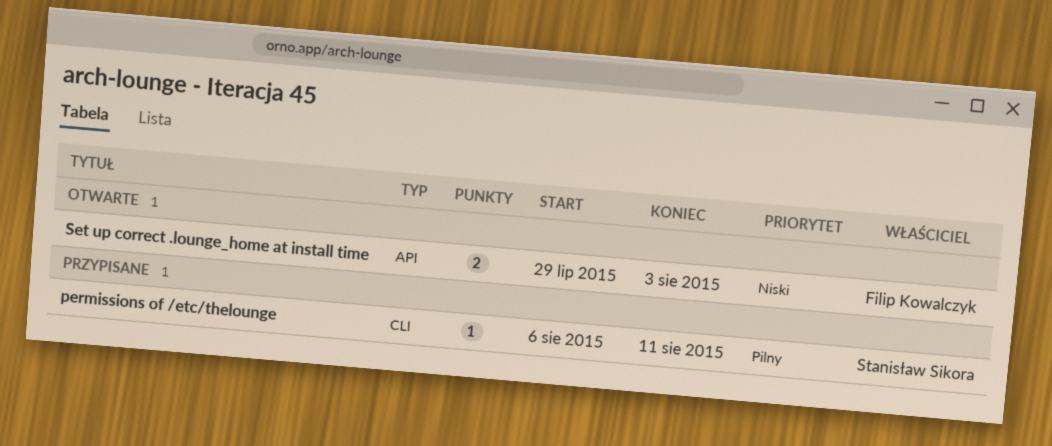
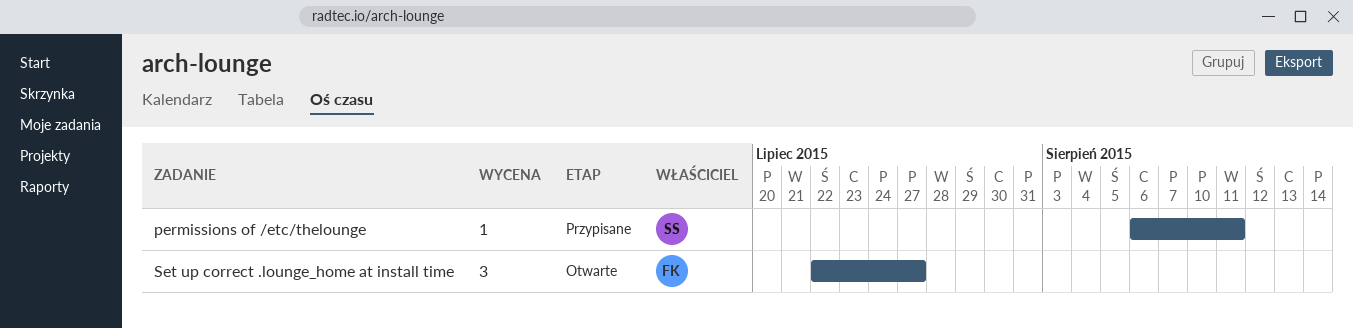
Set up correct .lounge_home at install time, estimate: 2 -> 3
Set up correct .lounge_home at install time, start: Jul 29 -> Jul 22
Set up correct .lounge_home at install time, due: Aug 3 -> Jul 27

